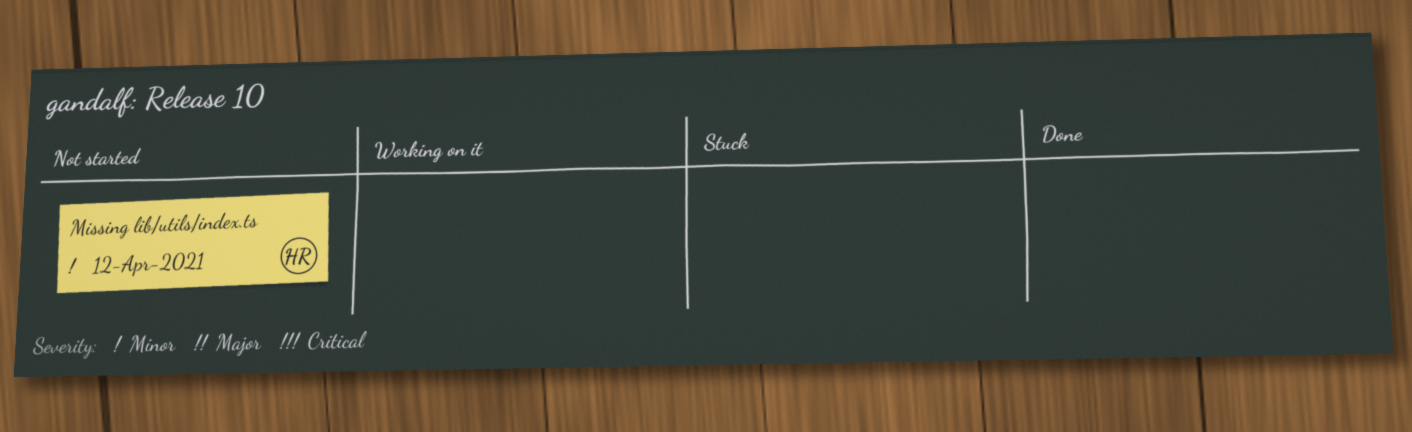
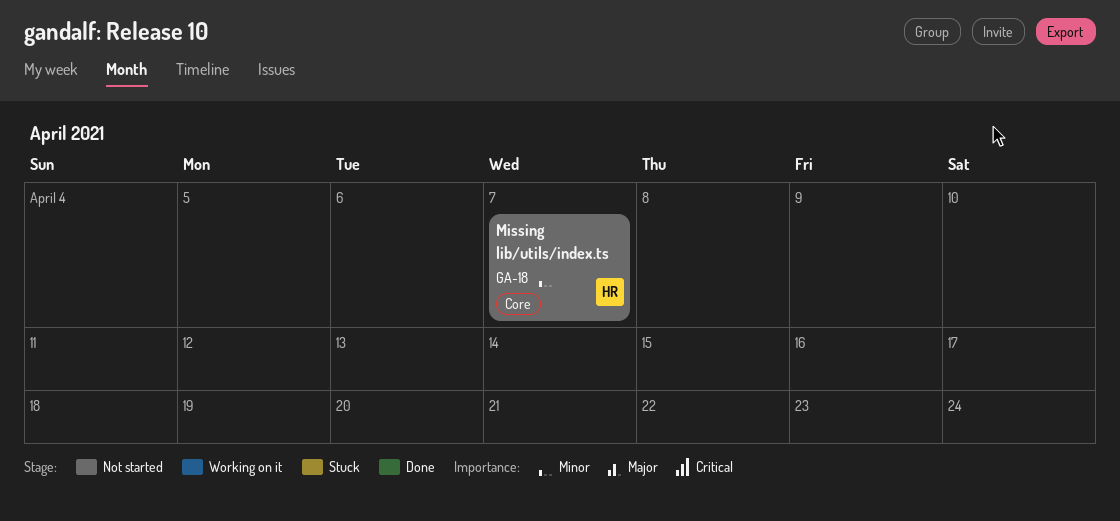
Missing lib/utils/index.ts, due: Apr 12 -> Apr 7

